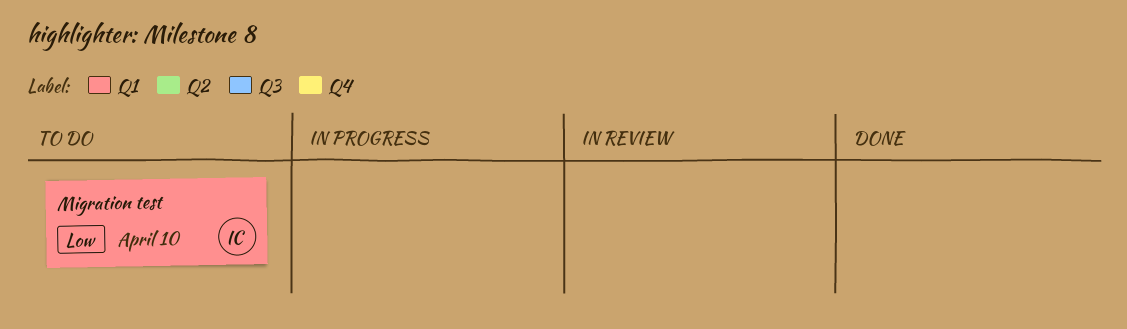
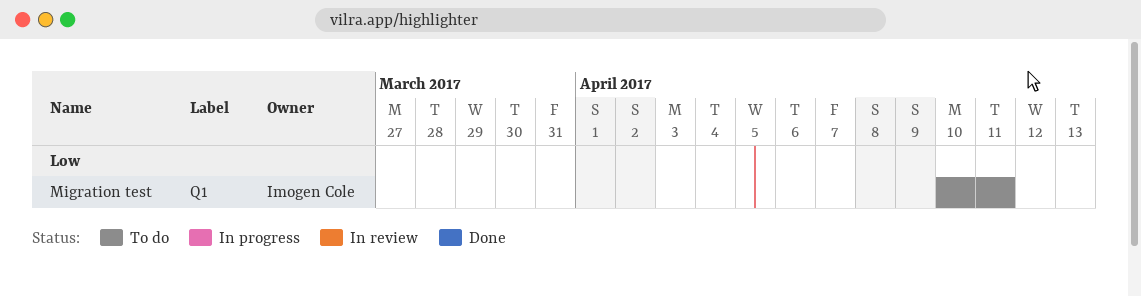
Migration test, due: Apr 10 -> Apr 11

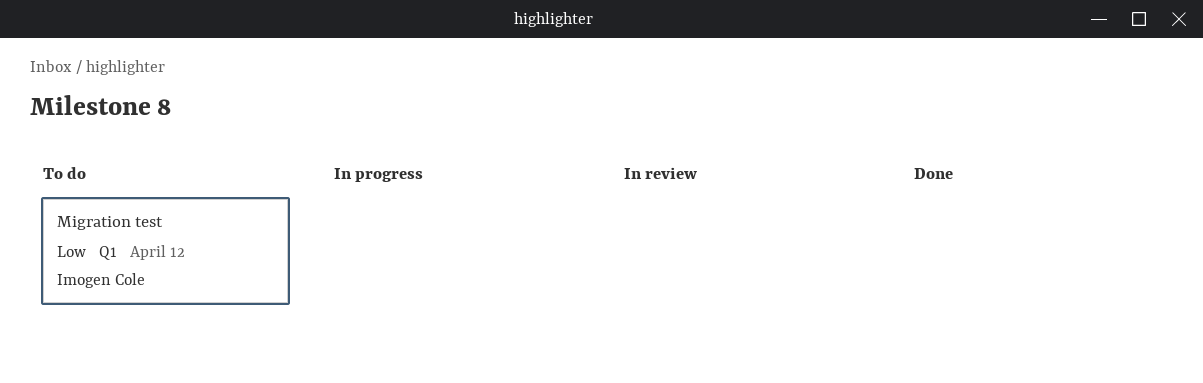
Migration test, due: Apr 11 -> Apr 12

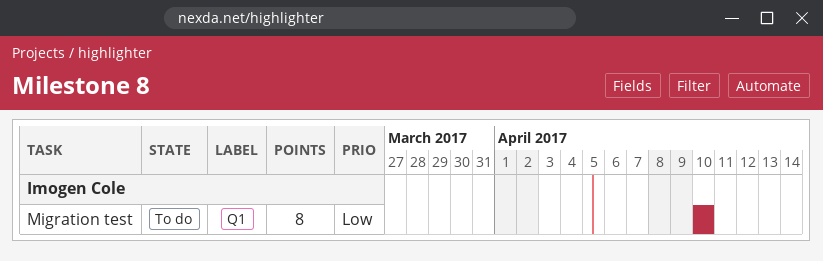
Migration test, due: Apr 12 -> Apr 10

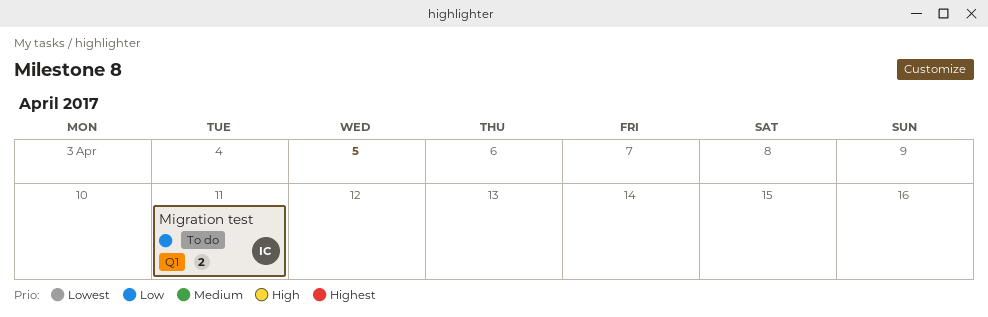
Migration test, estimate: 8 -> 2
Migration test, due: Apr 10 -> Apr 11

